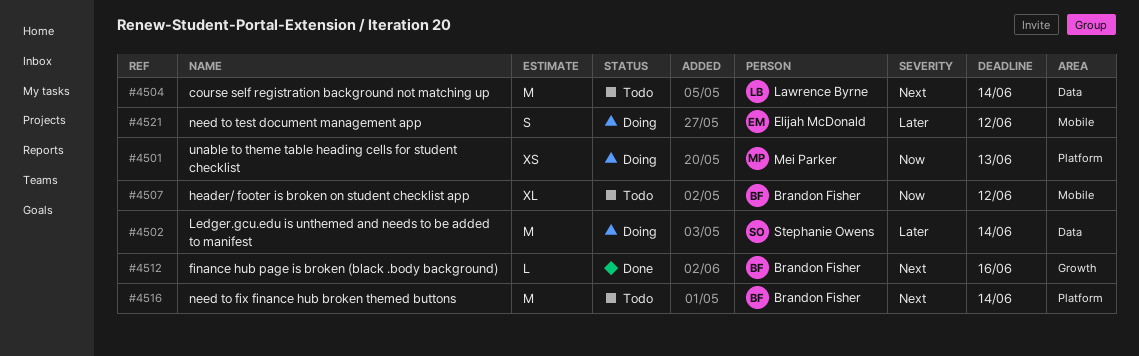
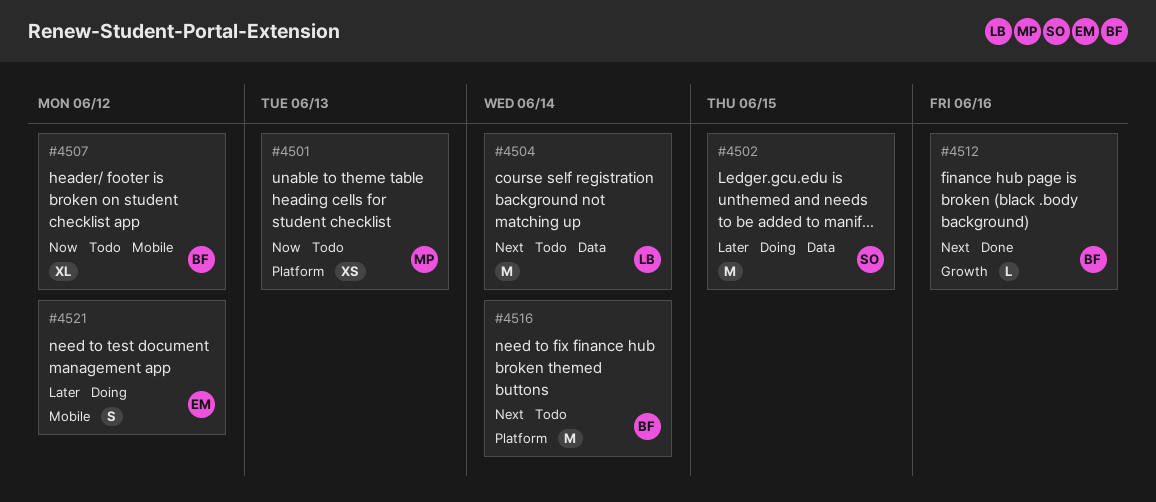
#4501, status: Doing -> Todo
#4502, due: Jun 14 -> Jun 15

